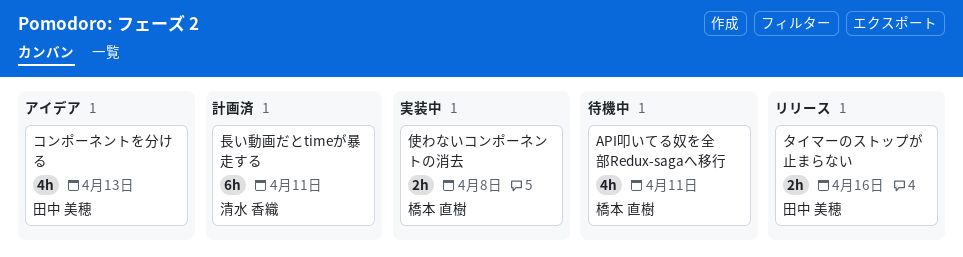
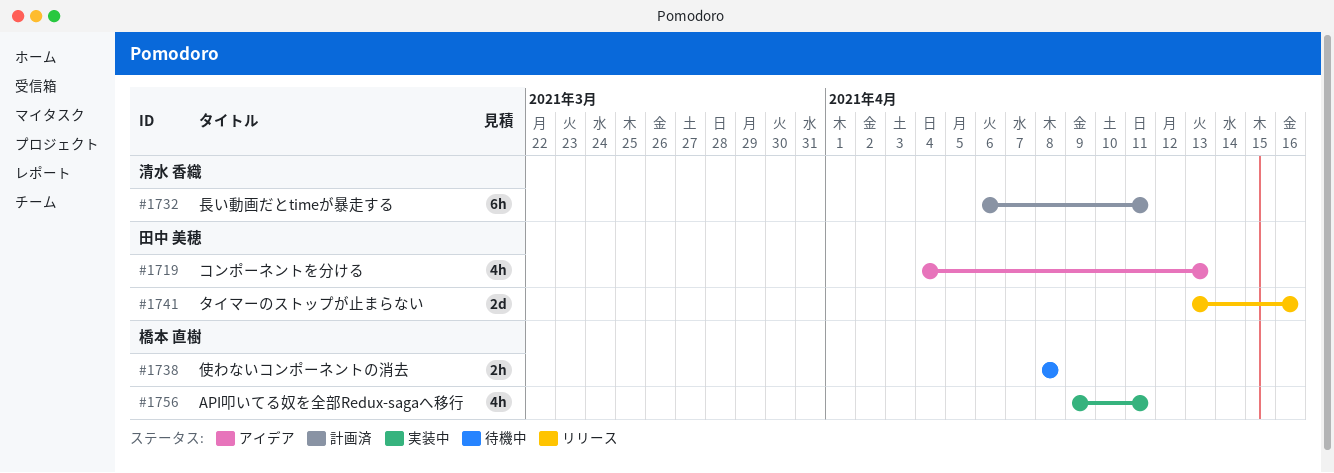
API叩いてる奴を全部Redux-sagaへ移行, status: 待機中 -> 実装中
タイマーのストップが止まらない, estimate: 2h -> 2d
使わないコンポーネントの消去, status: 実装中 -> 待機中

